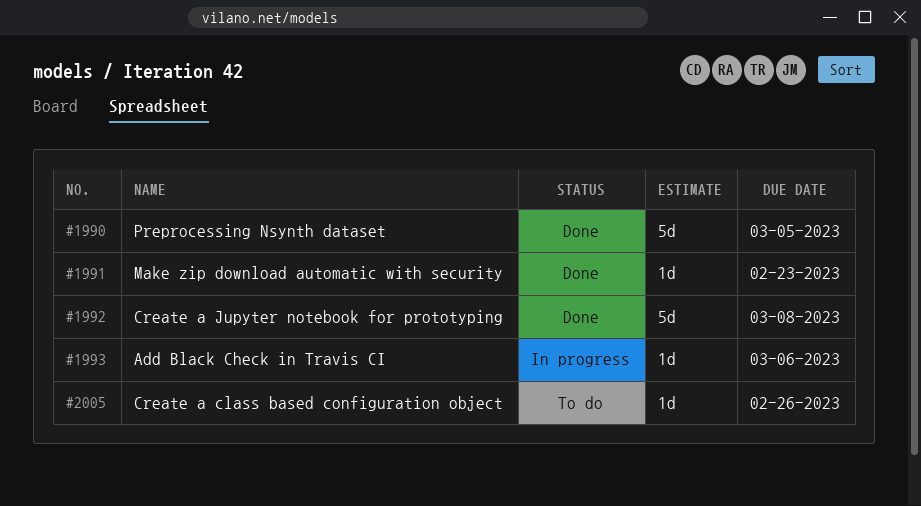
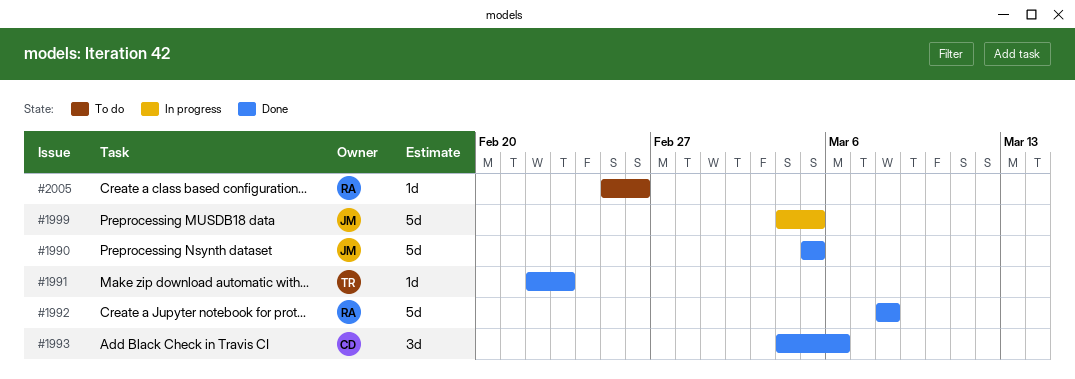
#1993, status: In progress -> Done
#1993, estimate: 1d -> 3d
#1999: none -> present

